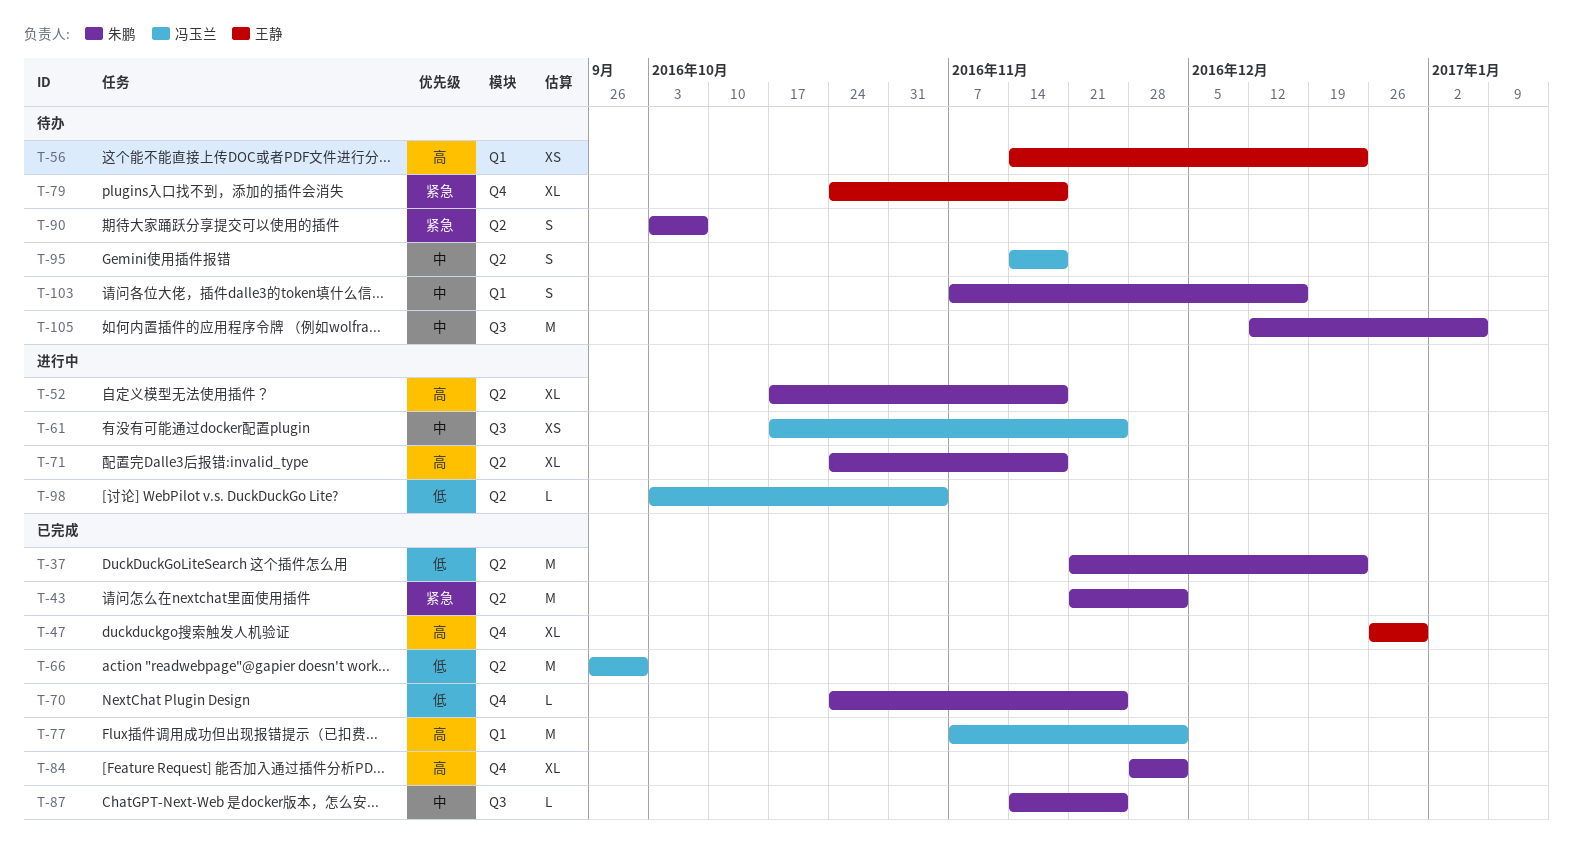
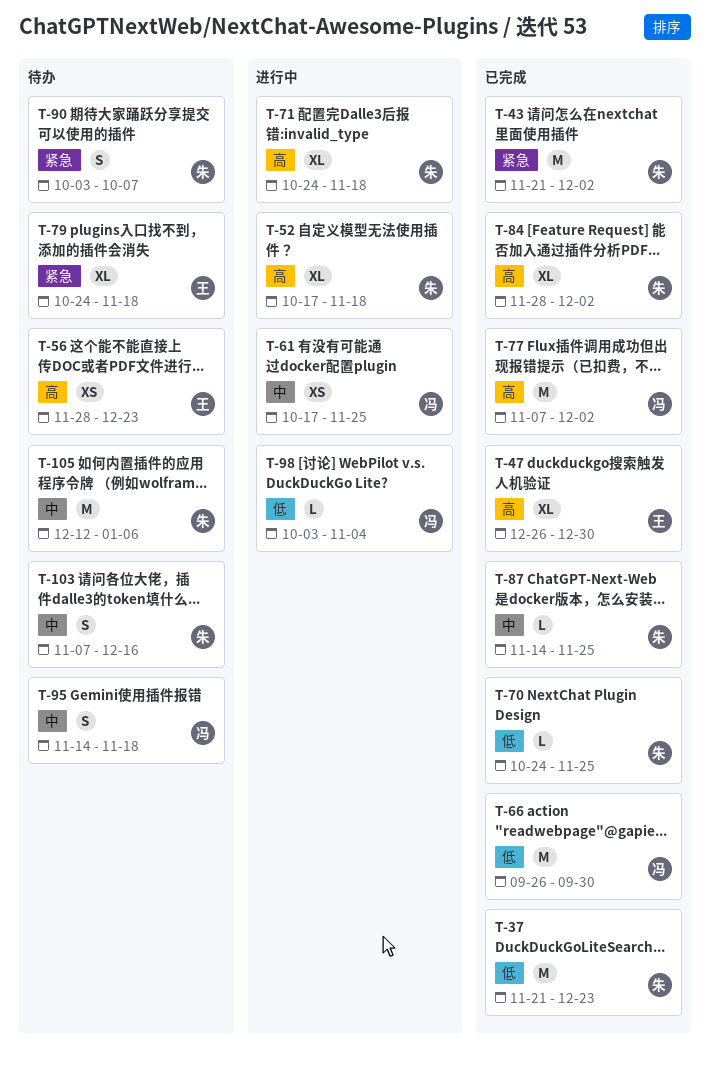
T-56, start: Nov 14 -> Nov 28

